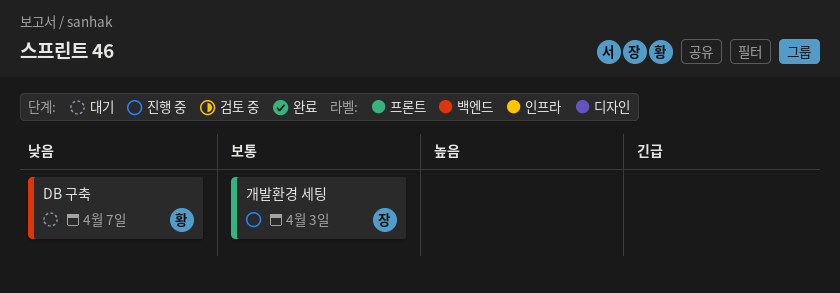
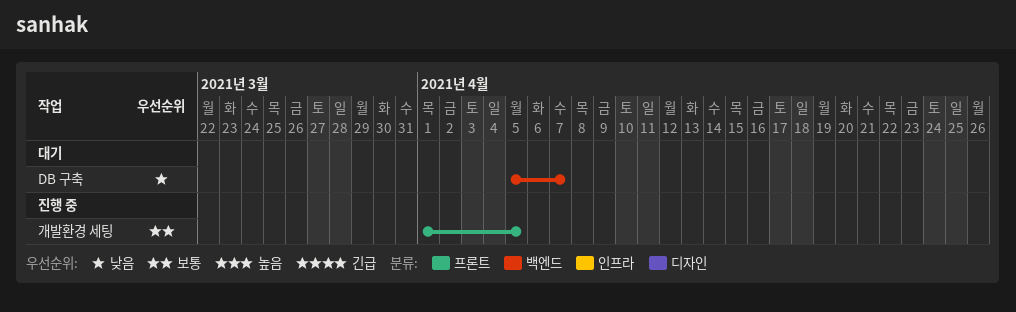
개발환경 세팅, due: Apr 3 -> Apr 5

